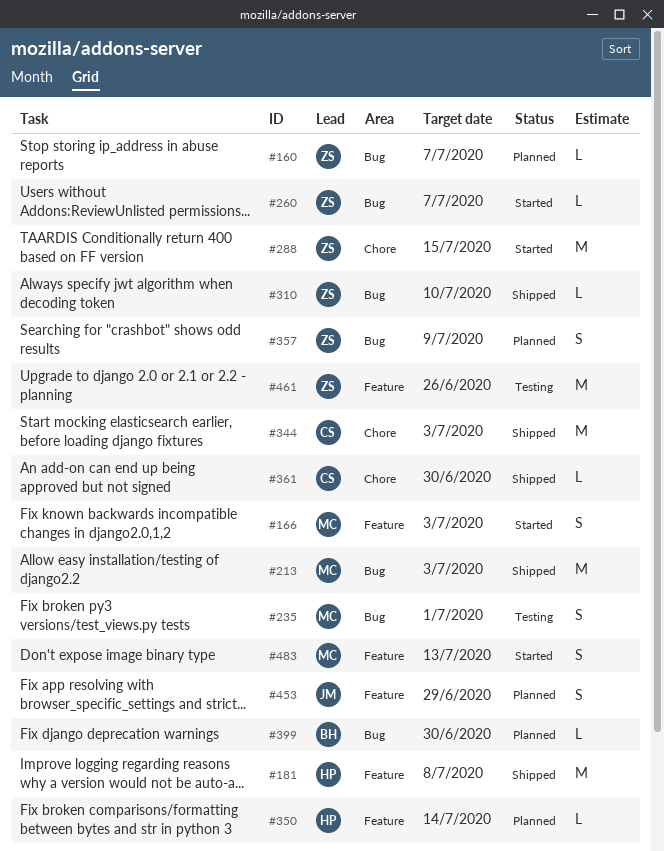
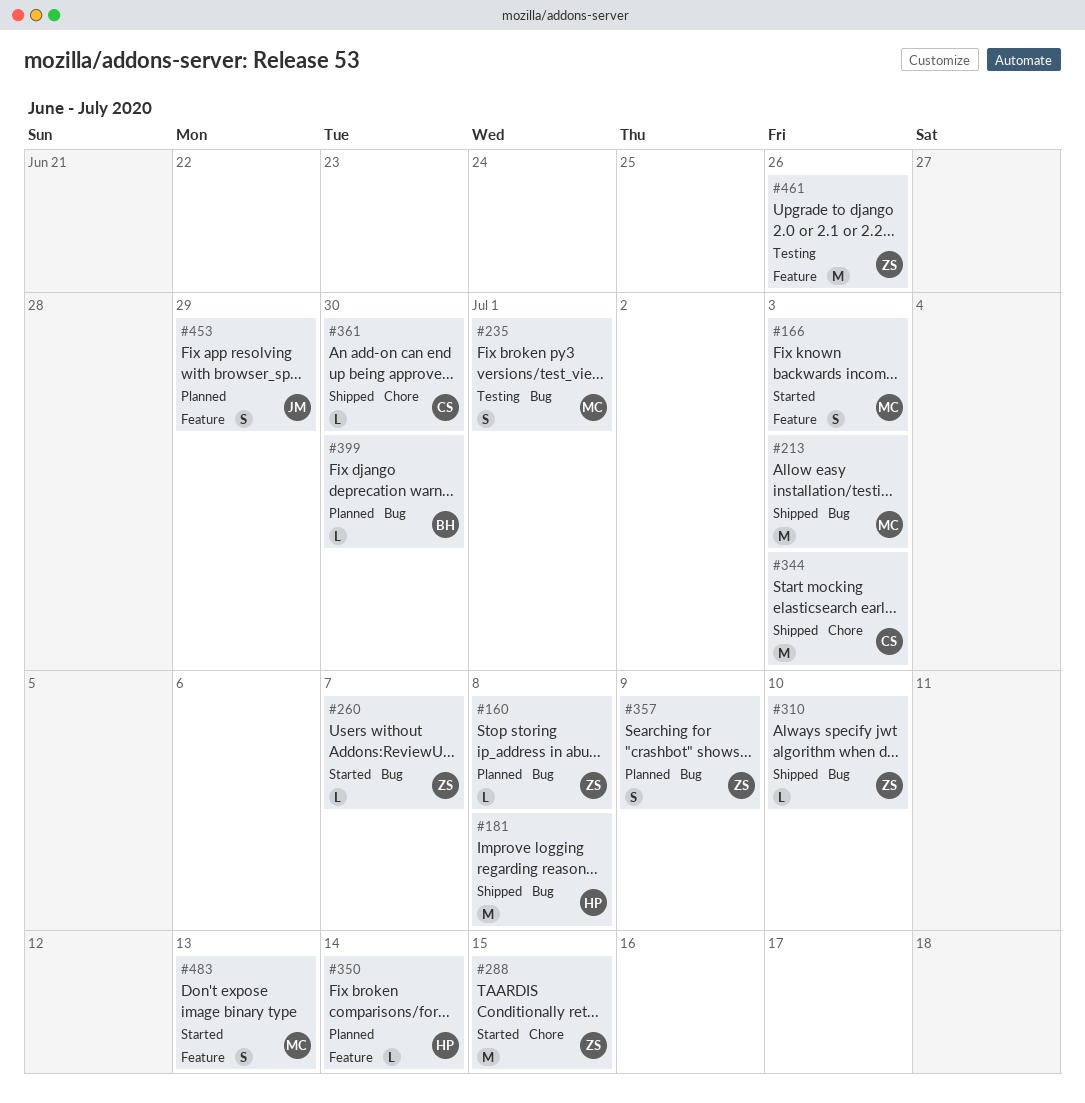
#160, due: Jul 7 -> Jul 8
#181, label: Feature -> Bug

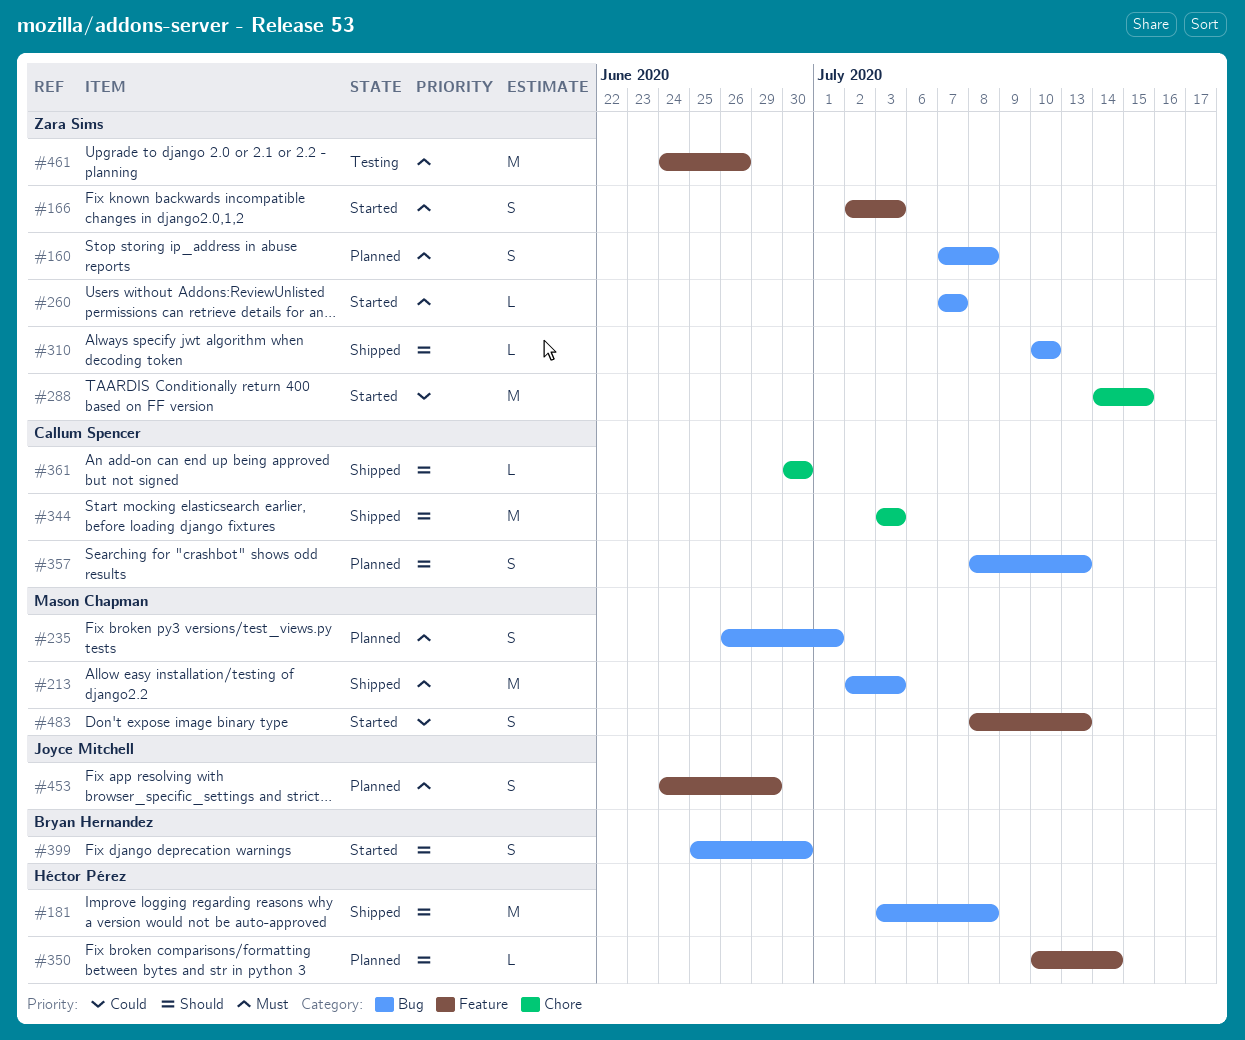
#160, estimate: L -> S
#166, owner: Mason Chapman -> Zara Sims
#235, status: Testing -> Planned
#357, owner: Zara Sims -> Callum Spencer
#357, due: Jul 9 -> Jul 13
#399, status: Planned -> Started
#399, estimate: L -> S

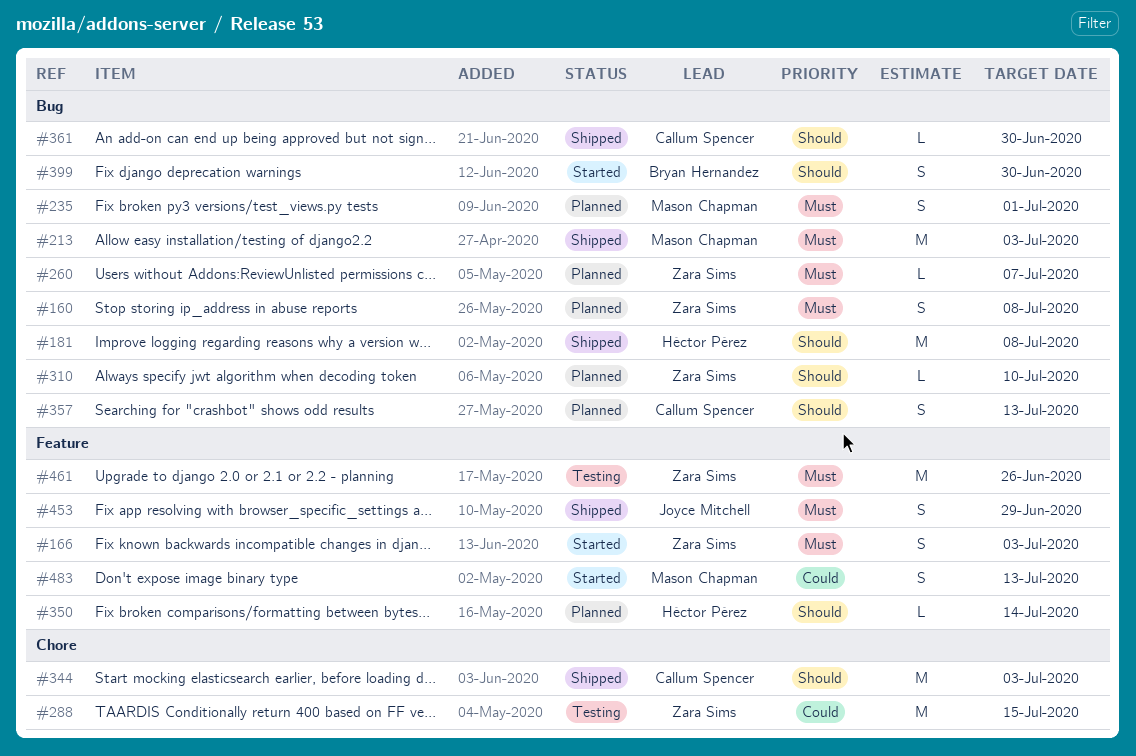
#260, status: Started -> Planned
#288, status: Started -> Testing
#310, status: Shipped -> Planned
#361, label: Chore -> Bug
#453, status: Planned -> Shipped

